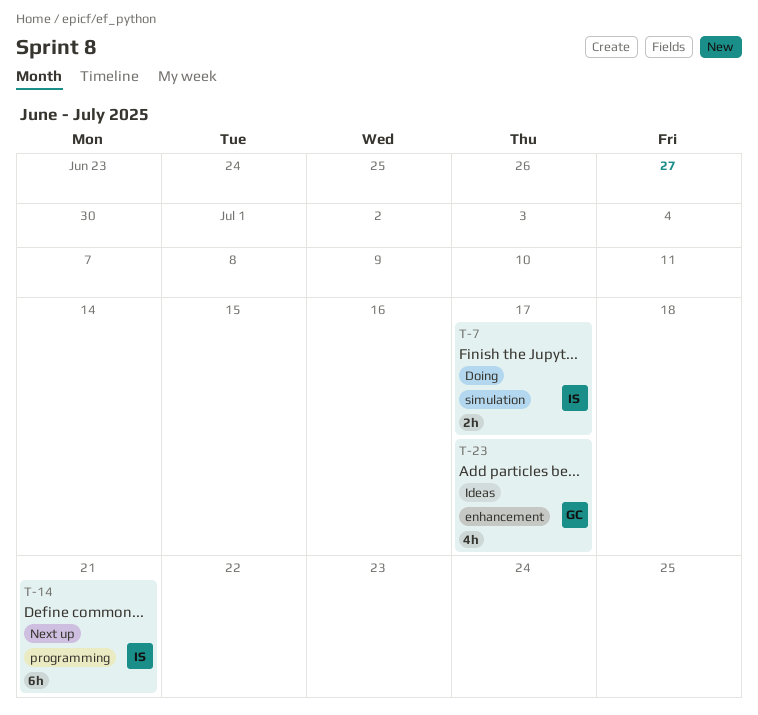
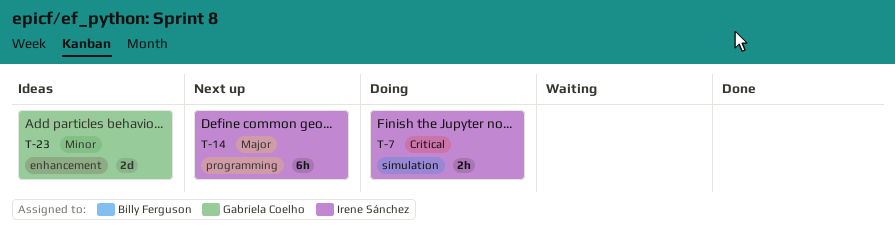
T-23, estimate: 4h -> 2d

